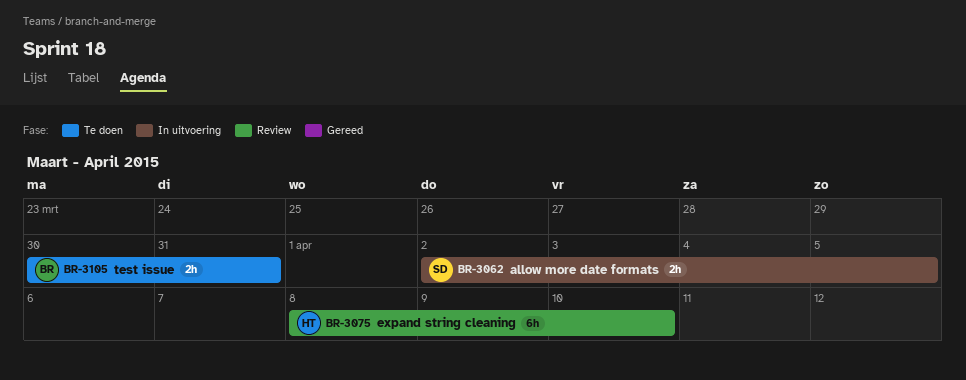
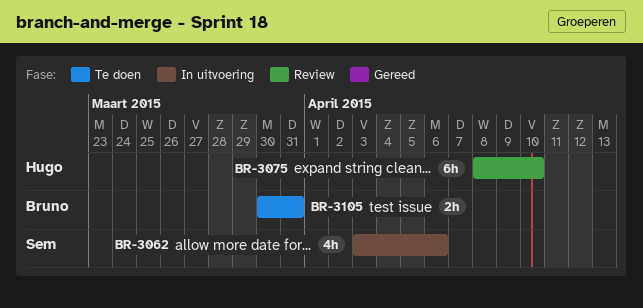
BR-3062, estimate: 2h -> 4h
BR-3062, start: Apr 2 -> Apr 3
BR-3062, due: Apr 5 -> Apr 6

